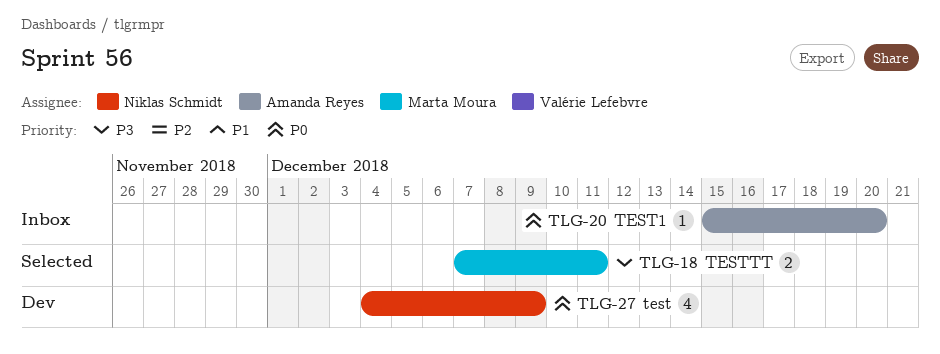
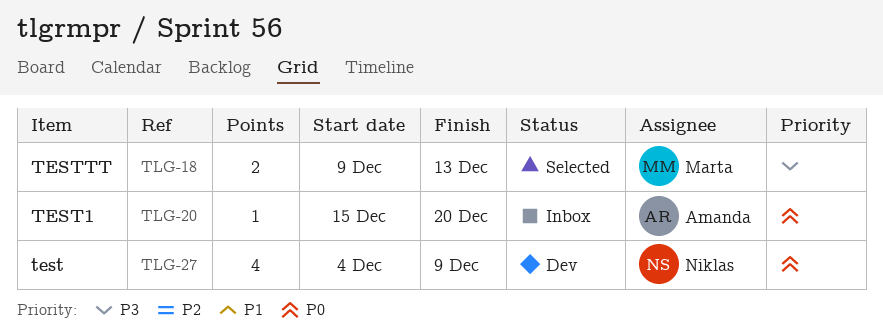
TLG-18, start: Dec 7 -> Dec 9
TLG-18, due: Dec 11 -> Dec 13

